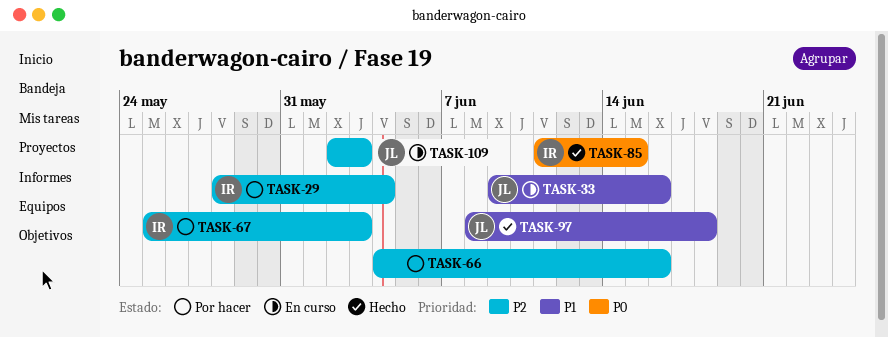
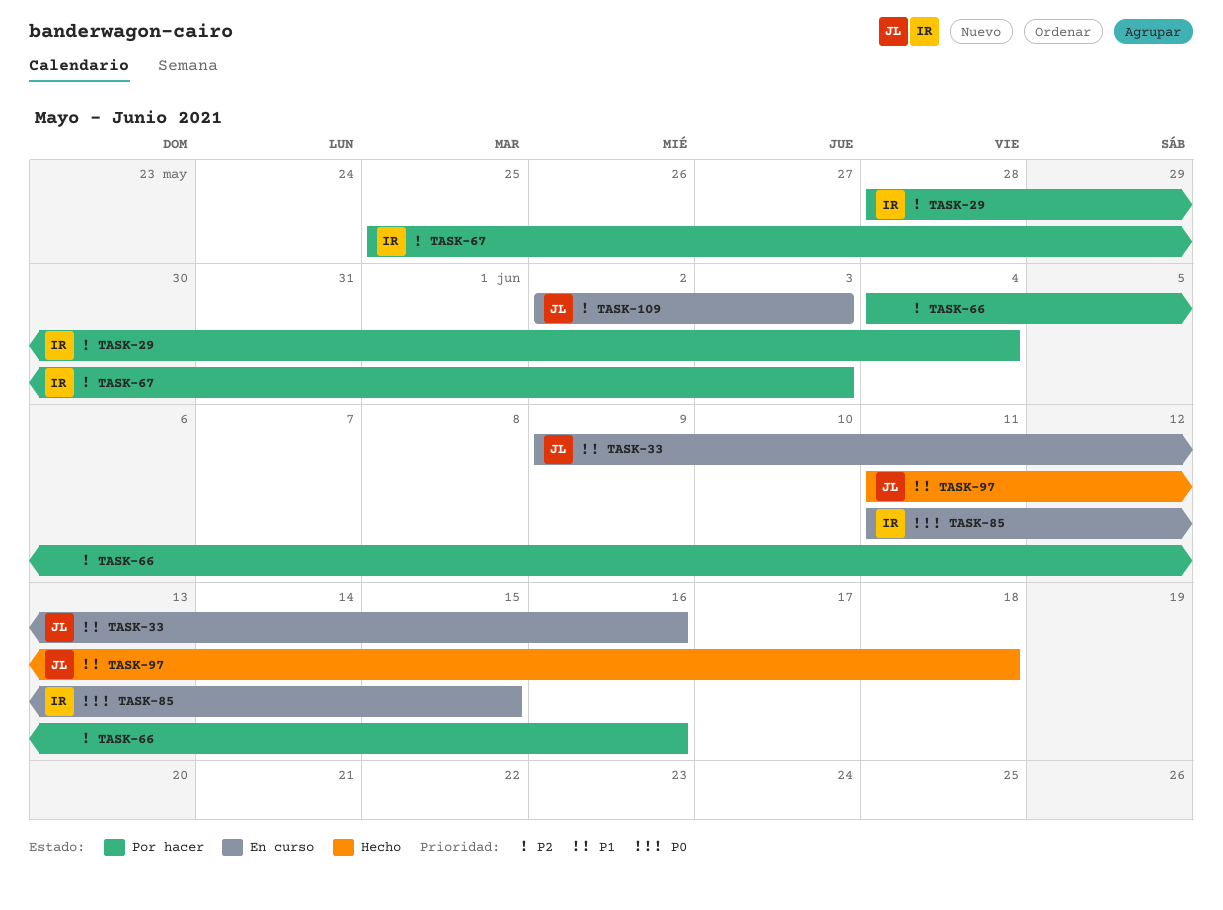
TASK-85, status: Hecho -> En curso
TASK-97, start: Jun 8 -> Jun 11

